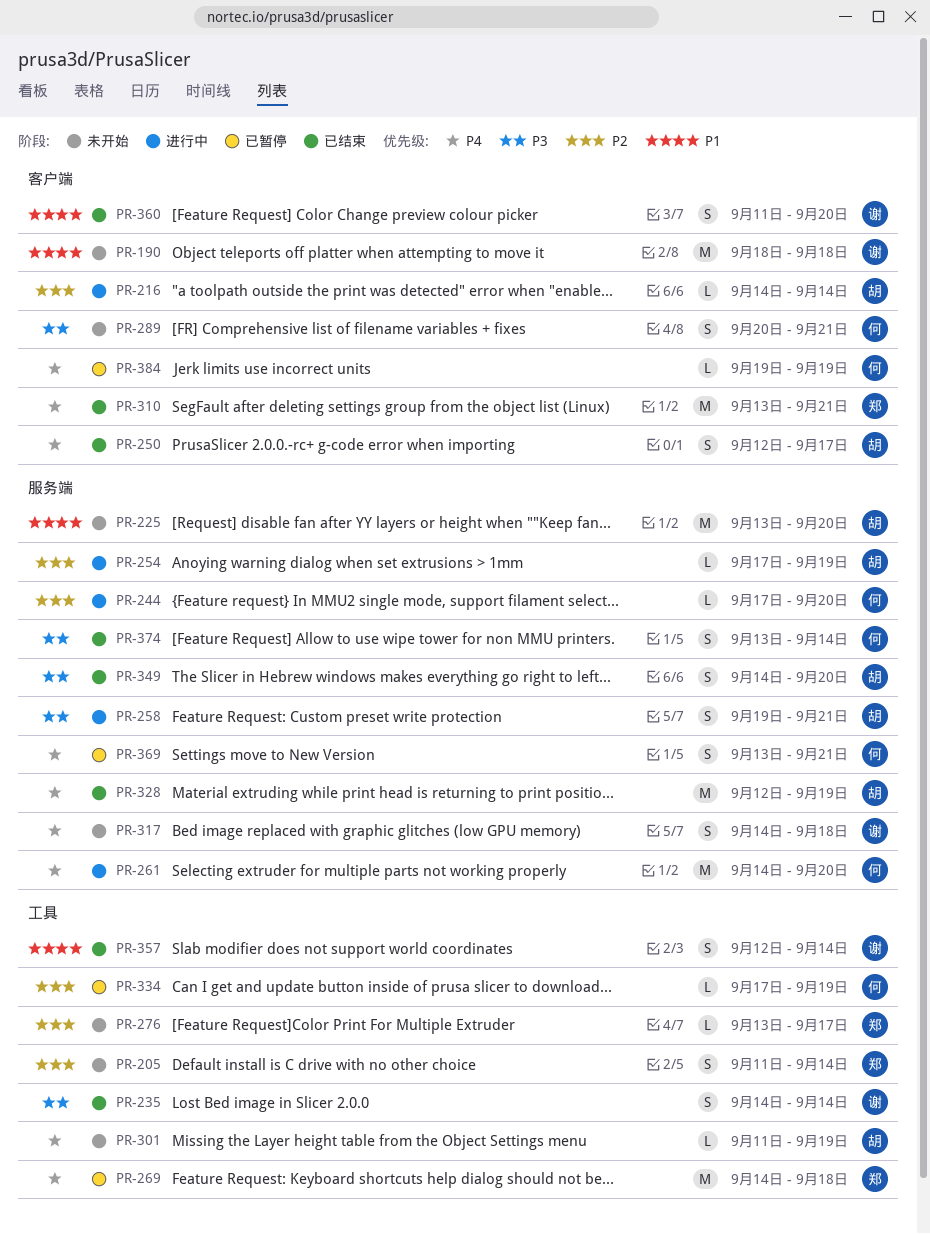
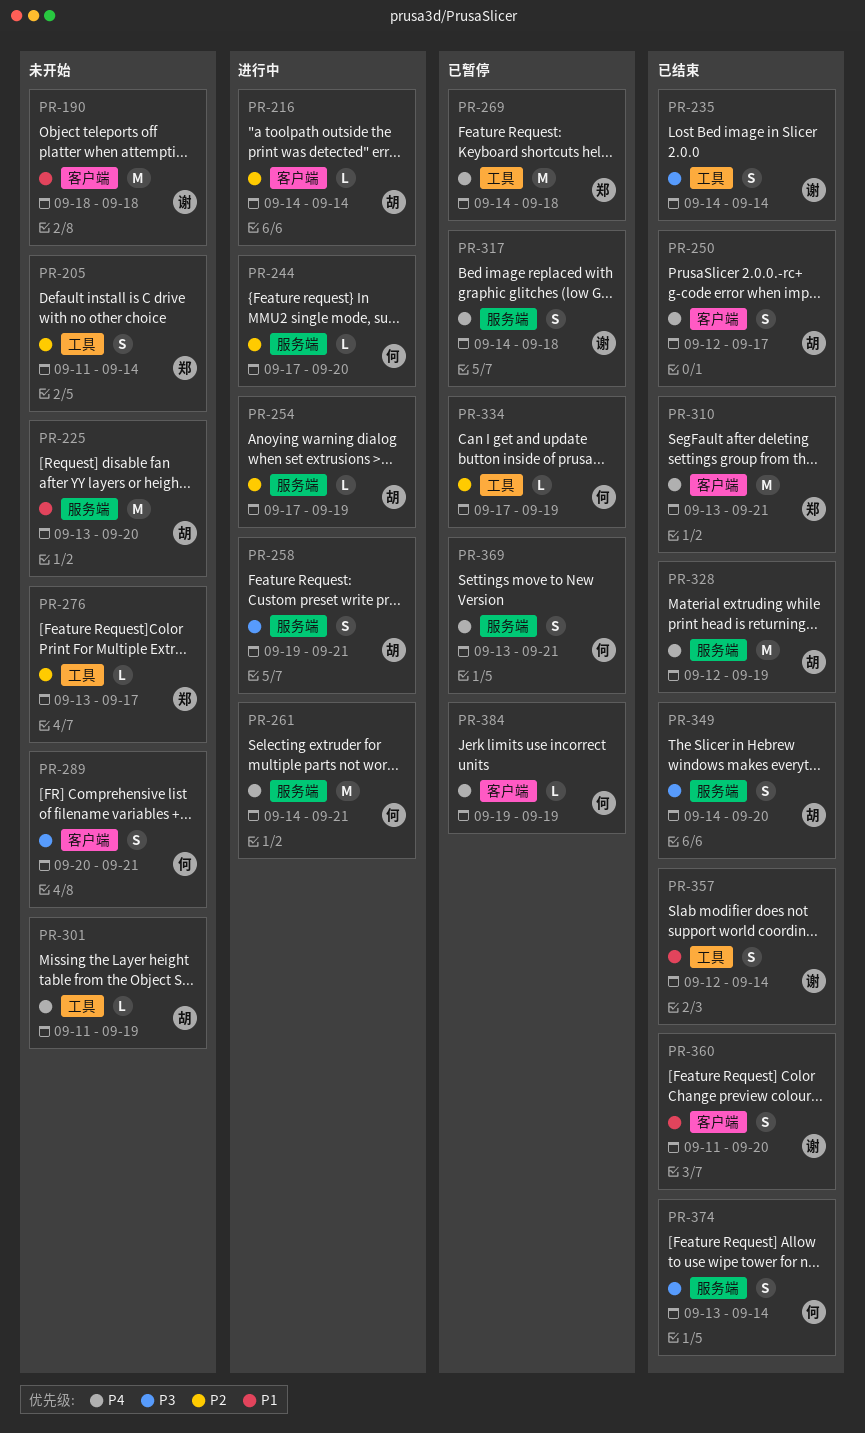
PR-261, due: Sep 20 -> Sep 21
PR-317, status: 未开始 -> 已暂停

